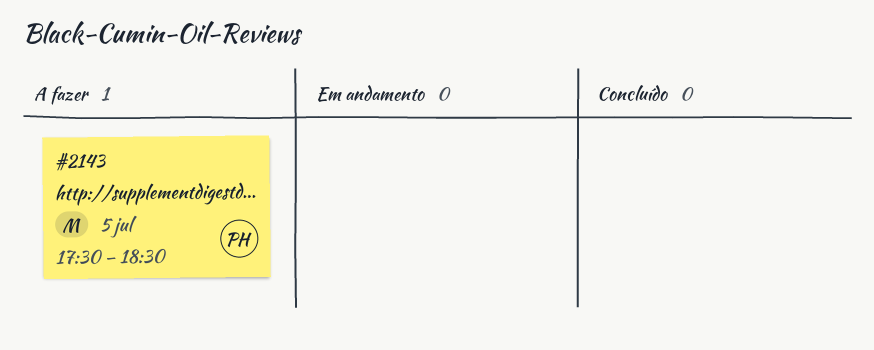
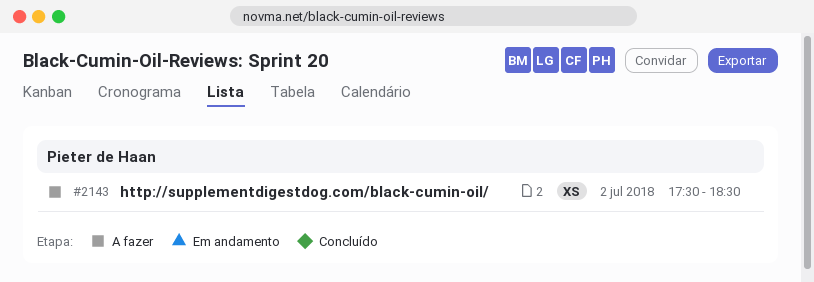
#2143, estimate: M -> XS
#2143, day: Jul 5 -> Jul 2

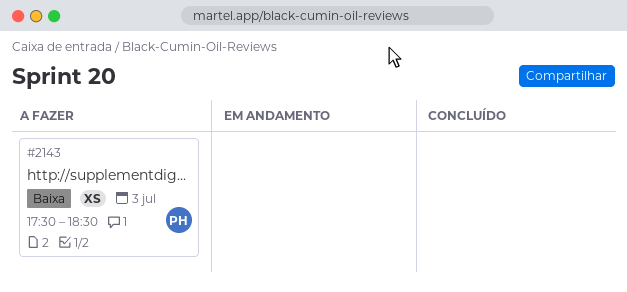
#2143, day: Jul 2 -> Jul 3

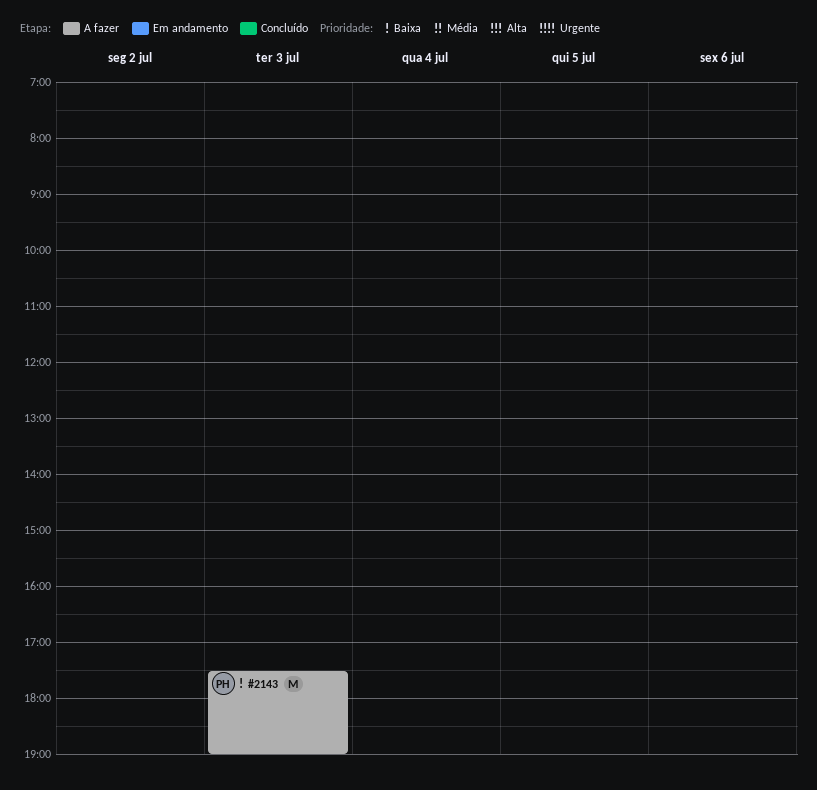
#2143, estimate: XS -> M
#2143, ends: 18:30 -> 19:00

